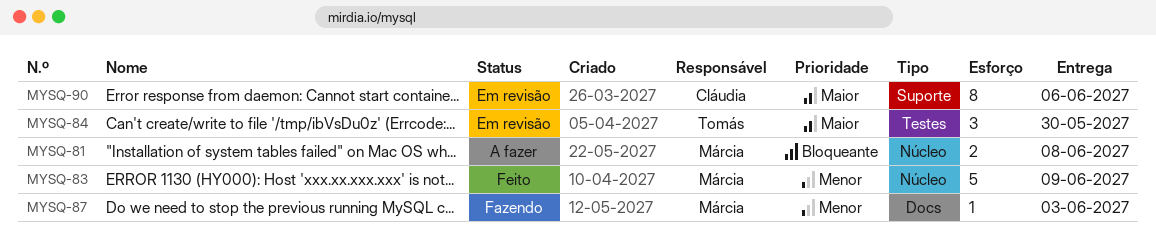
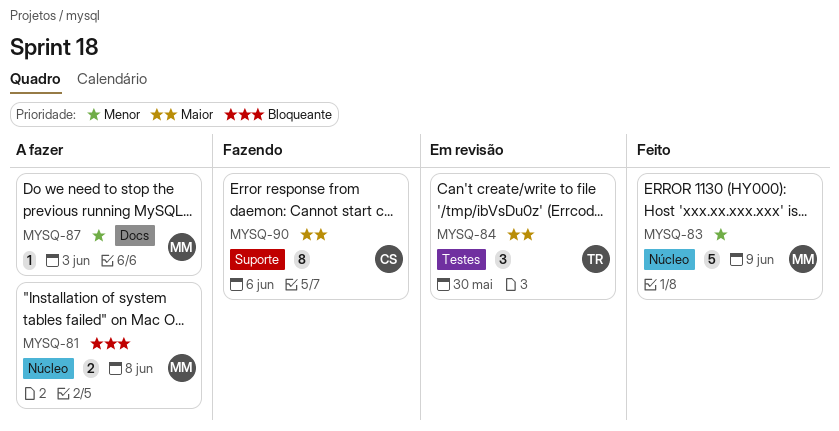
MYSQ-87, status: Fazendo -> A fazer
MYSQ-90, status: Em revisão -> Fazendo

